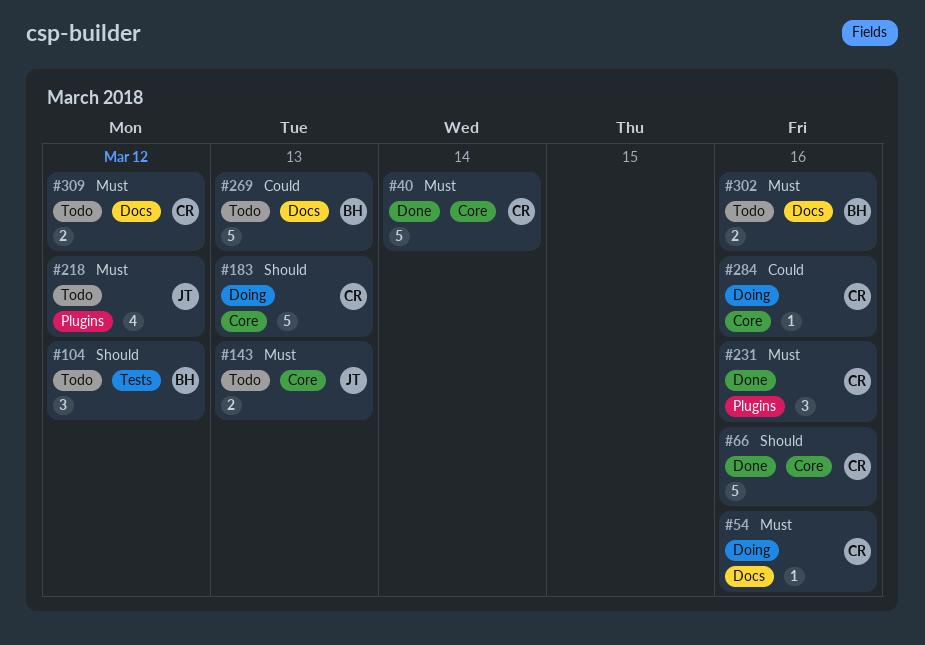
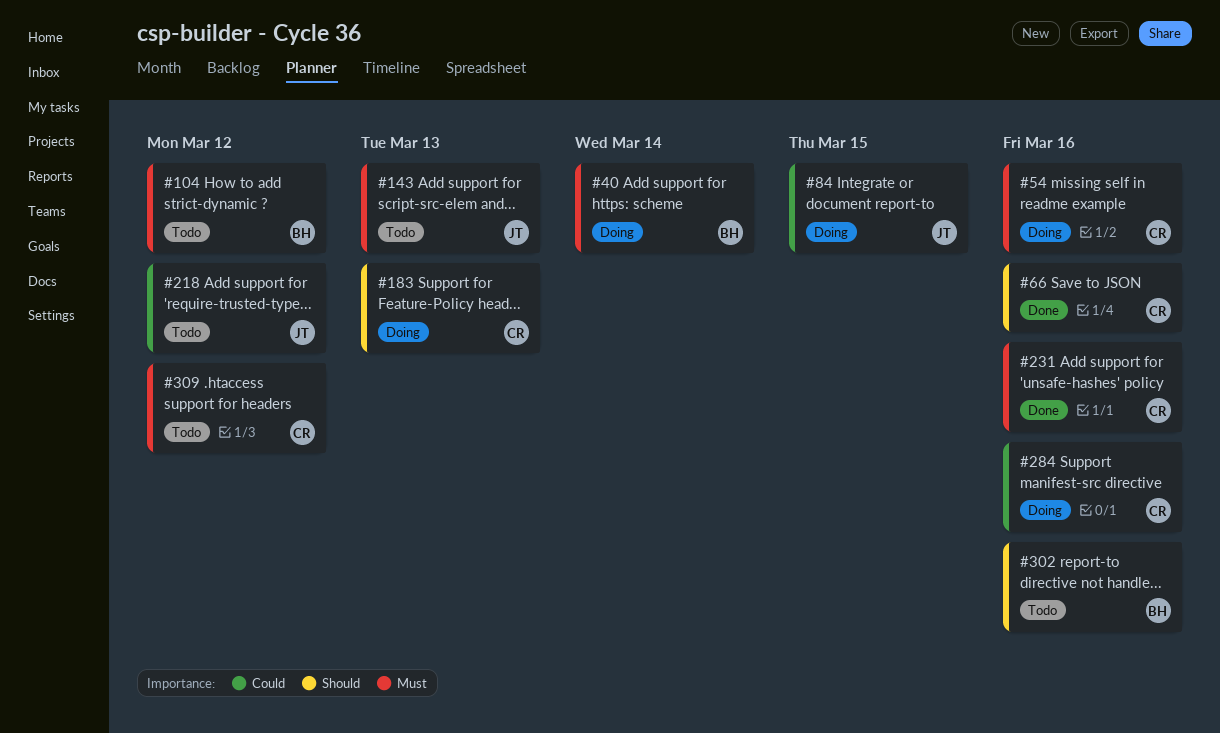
#40, status: Done -> Doing
#40, owner: CR -> BH
#84: none -> present
#104, priority: Should -> Must
#218, priority: Must -> Could
#269: present -> none
#302, priority: Must -> Should

